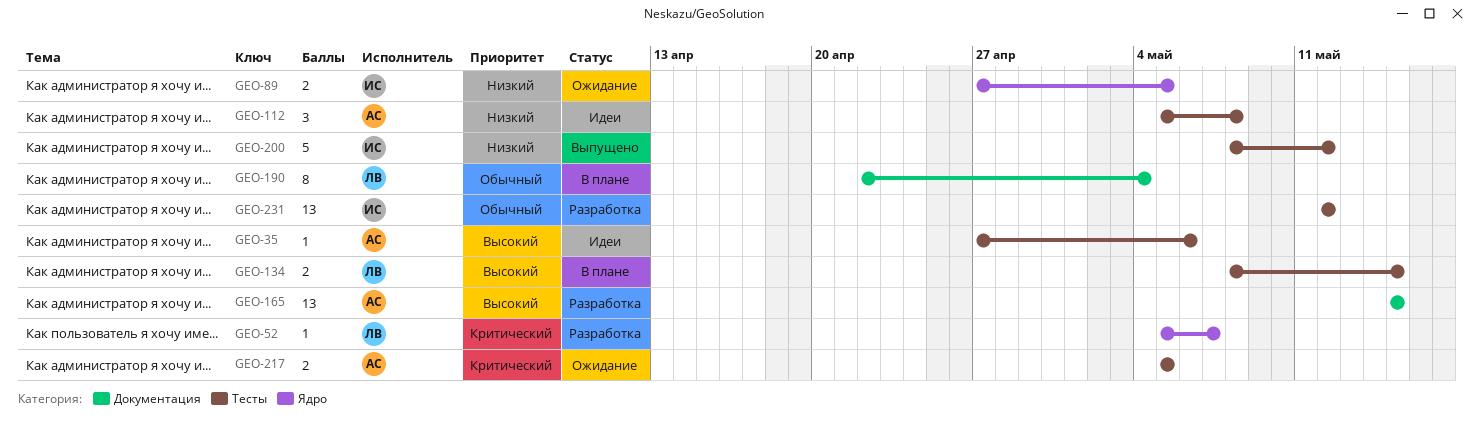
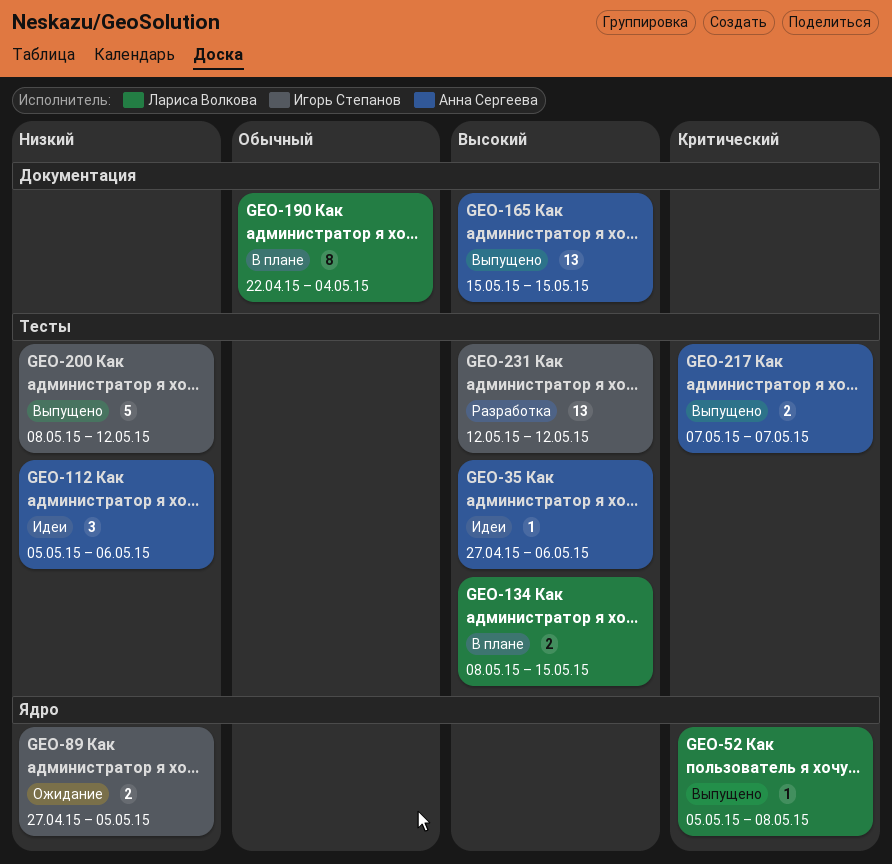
GEO-52, status: Разработка -> Выпущено
GEO-52, due: May 7 -> May 8
GEO-112, due: May 8 -> May 6
GEO-165, status: Разработка -> Выпущено
GEO-217, status: Ожидание -> Выпущено
GEO-217, start: May 5 -> May 7
GEO-217, due: May 5 -> May 7
GEO-231, priority: Обычный -> Высокий

